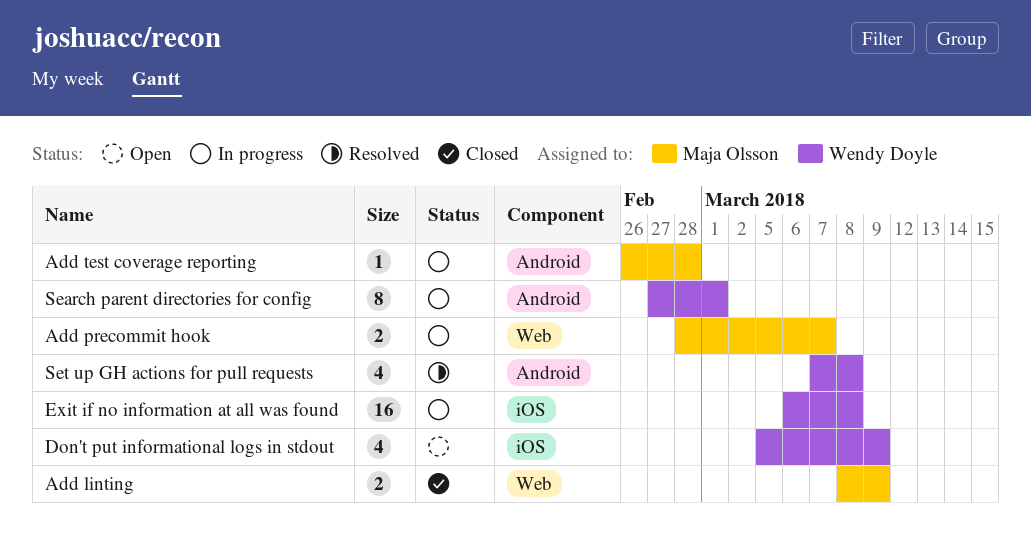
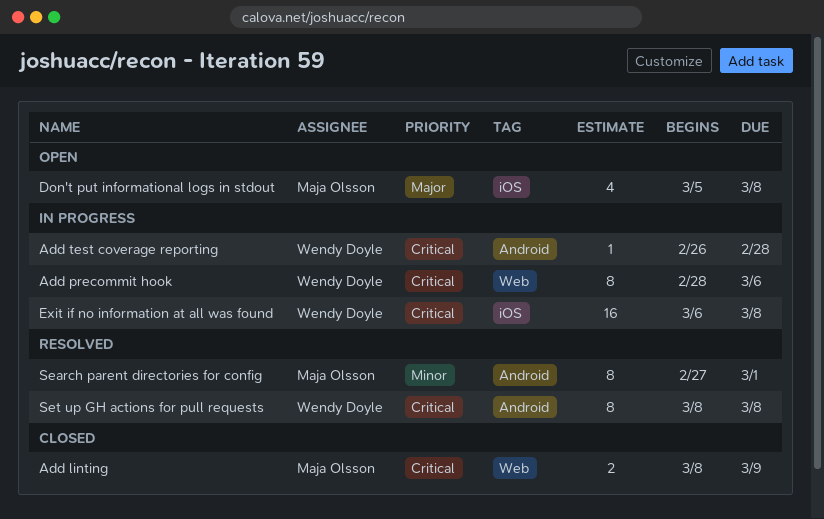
Add precommit hook, owner: Maja Olsson -> Wendy Doyle
Add precommit hook, estimate: 2 -> 8
Add precommit hook, due: Mar 7 -> Mar 6
Add test coverage reporting, owner: Maja Olsson -> Wendy Doyle
Don't put informational logs in stdout, owner: Wendy Doyle -> Maja Olsson
Don't put informational logs in stdout, due: Mar 9 -> Mar 8
Search parent directories for config, status: In progress -> Resolved
Search parent directories for config, owner: Wendy Doyle -> Maja Olsson
Set up GH actions for pull requests, estimate: 4 -> 8
Set up GH actions for pull requests, start: Mar 7 -> Mar 8

